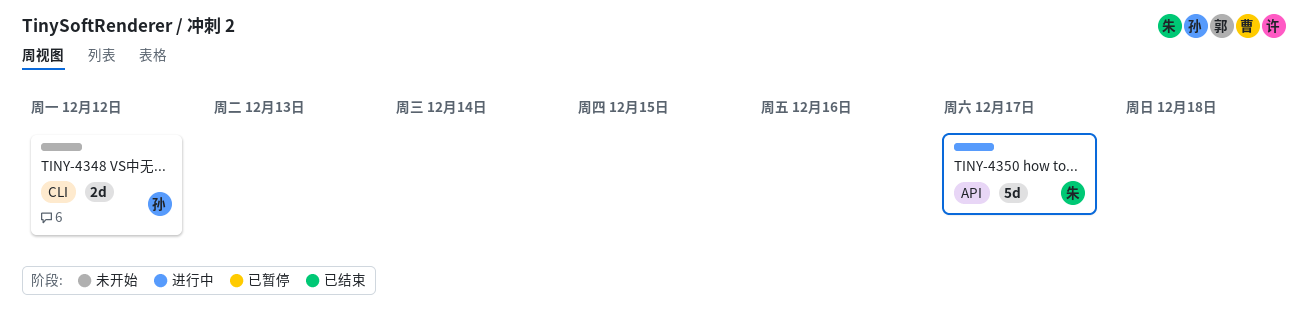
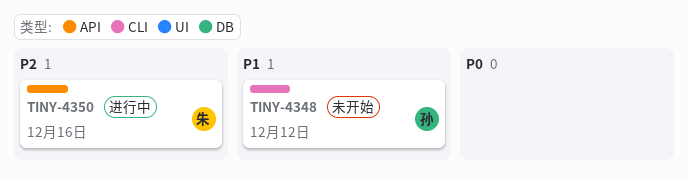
TINY-4350, due: Dec 17 -> Dec 16

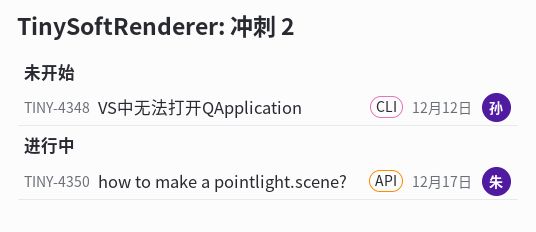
TINY-4350, due: Dec 16 -> Dec 17

